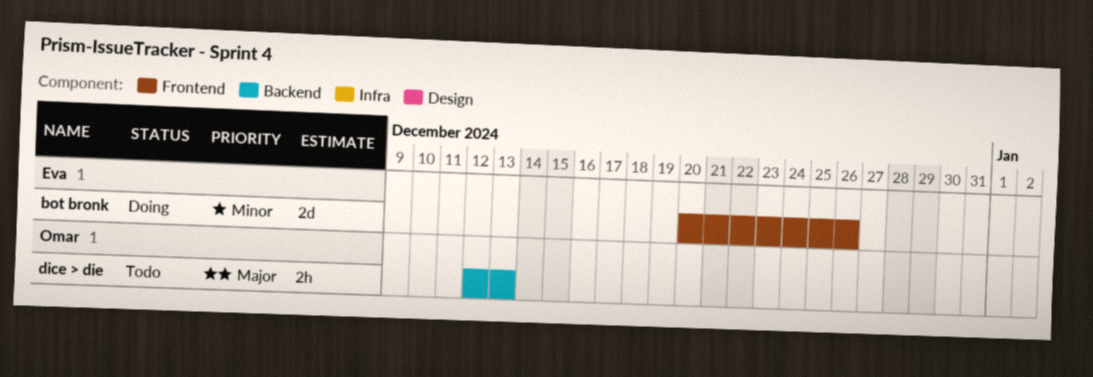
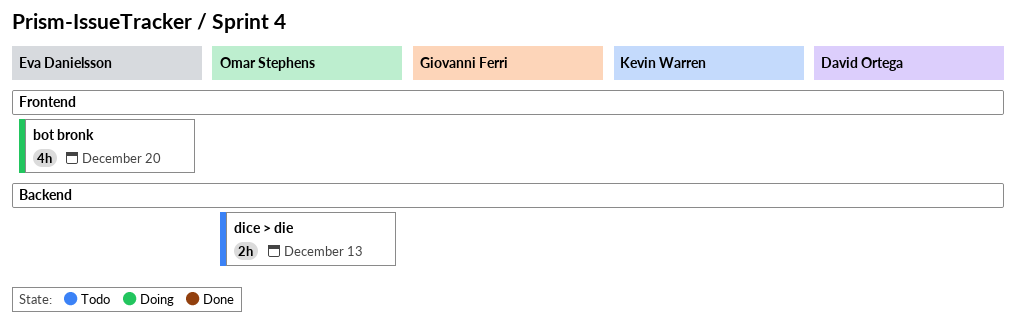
bot bronk, estimate: 2d -> 4h
bot bronk, due: Dec 26 -> Dec 20

